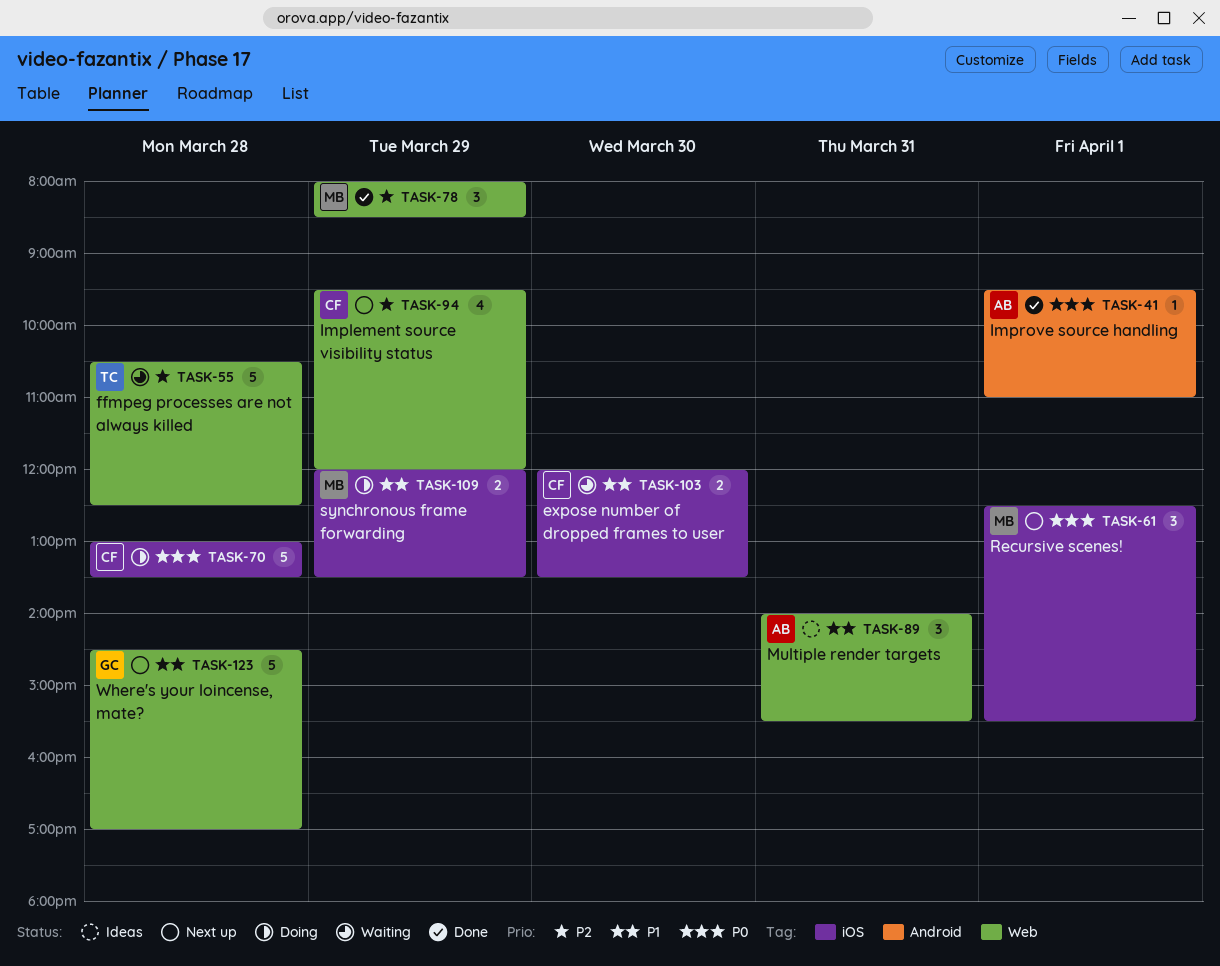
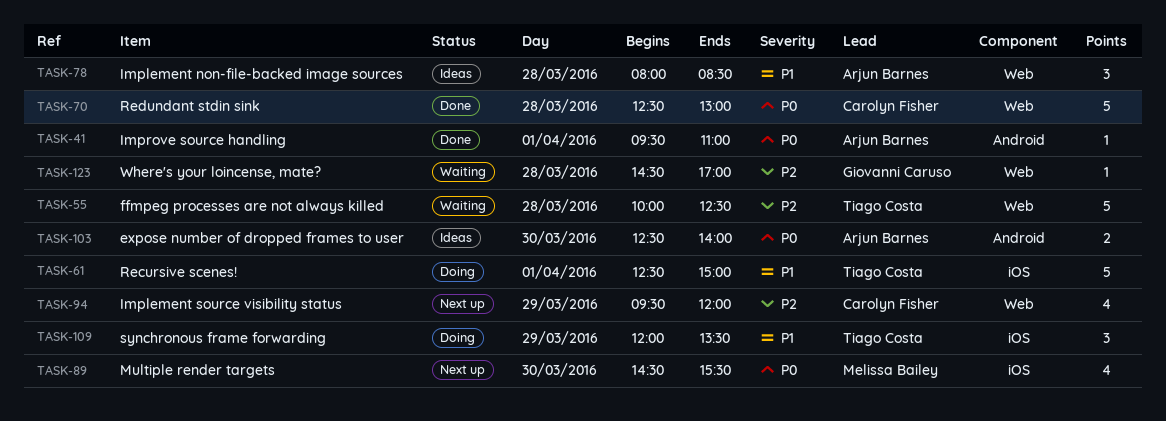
TASK-55, begins: 10:30 -> 10:00
TASK-61, status: Next up -> Doing
TASK-61, owner: Melissa Bailey -> Tiago Costa
TASK-61, priority: P0 -> P1
TASK-61, estimate: 3 -> 5
TASK-61, ends: 15:30 -> 15:00
TASK-70, status: Doing -> Done
TASK-70, label: iOS -> Web
TASK-70, begins: 13:00 -> 12:30
TASK-70, ends: 13:30 -> 13:00
TASK-78, status: Done -> Ideas
TASK-78, owner: Melissa Bailey -> Arjun Barnes
TASK-78, priority: P2 -> P1
TASK-78, day: Mar 29 -> Mar 28
TASK-89, status: Ideas -> Next up
TASK-89, owner: Arjun Barnes -> Melissa Bailey
TASK-89, priority: P1 -> P0
TASK-89, label: Web -> iOS
TASK-89, estimate: 3 -> 4
TASK-89, day: Mar 31 -> Mar 30
TASK-89, begins: 14:00 -> 14:30
TASK-103, status: Waiting -> Ideas
TASK-103, owner: Carolyn Fisher -> Arjun Barnes
TASK-103, priority: P1 -> P0
TASK-103, label: iOS -> Android
TASK-103, begins: 12:00 -> 12:30
TASK-103, ends: 13:30 -> 14:00
TASK-109, owner: Melissa Bailey -> Tiago Costa
TASK-109, estimate: 2 -> 3
TASK-123, status: Next up -> Waiting
TASK-123, priority: P1 -> P2
TASK-123, estimate: 5 -> 1

